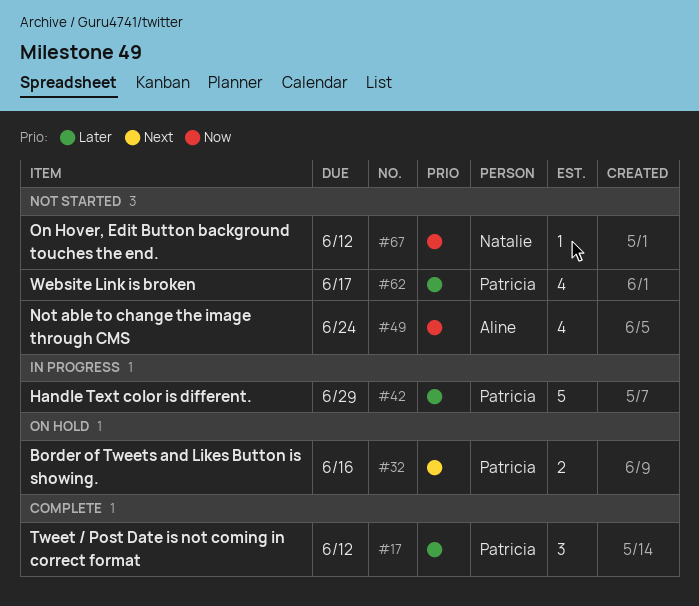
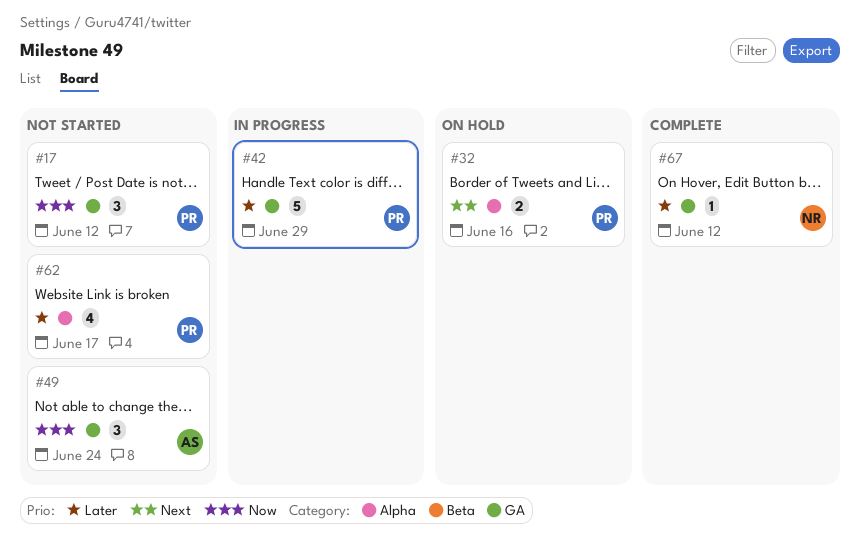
#17, status: Complete -> Not started
#17, priority: Later -> Now
#49, estimate: 4 -> 3
#67, status: Not started -> Complete
#67, priority: Now -> Later

